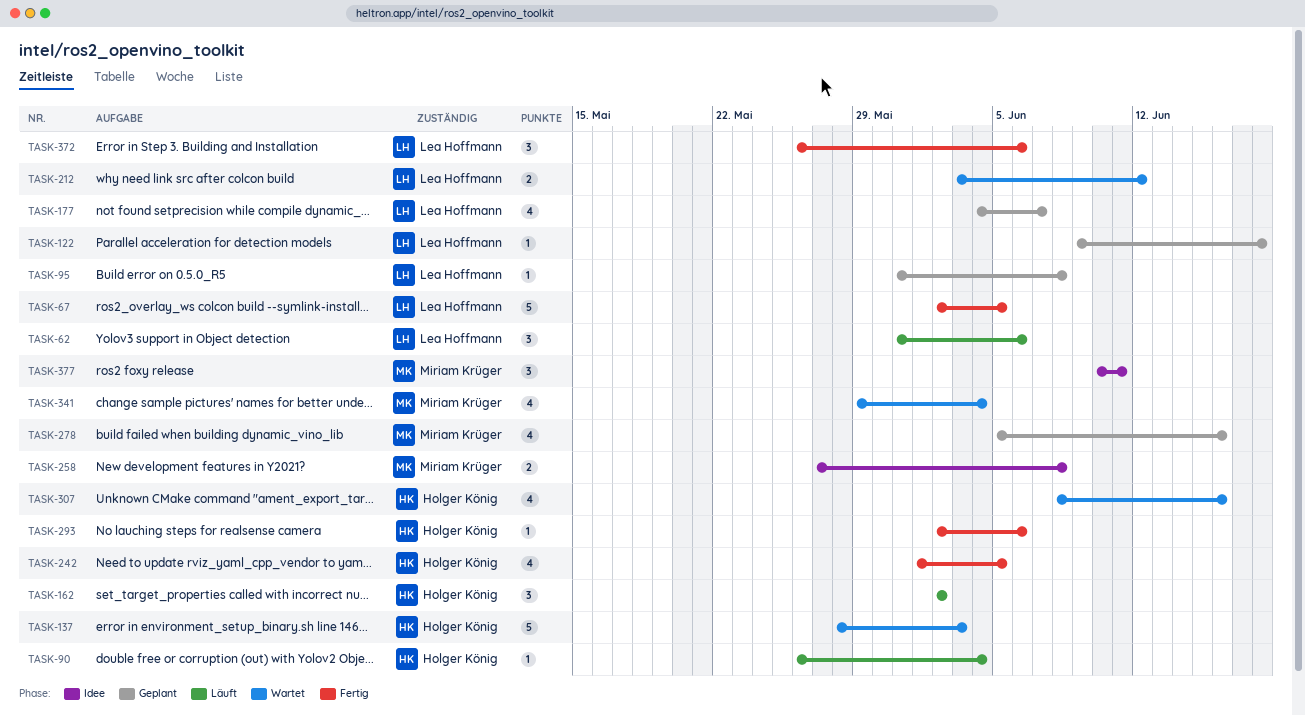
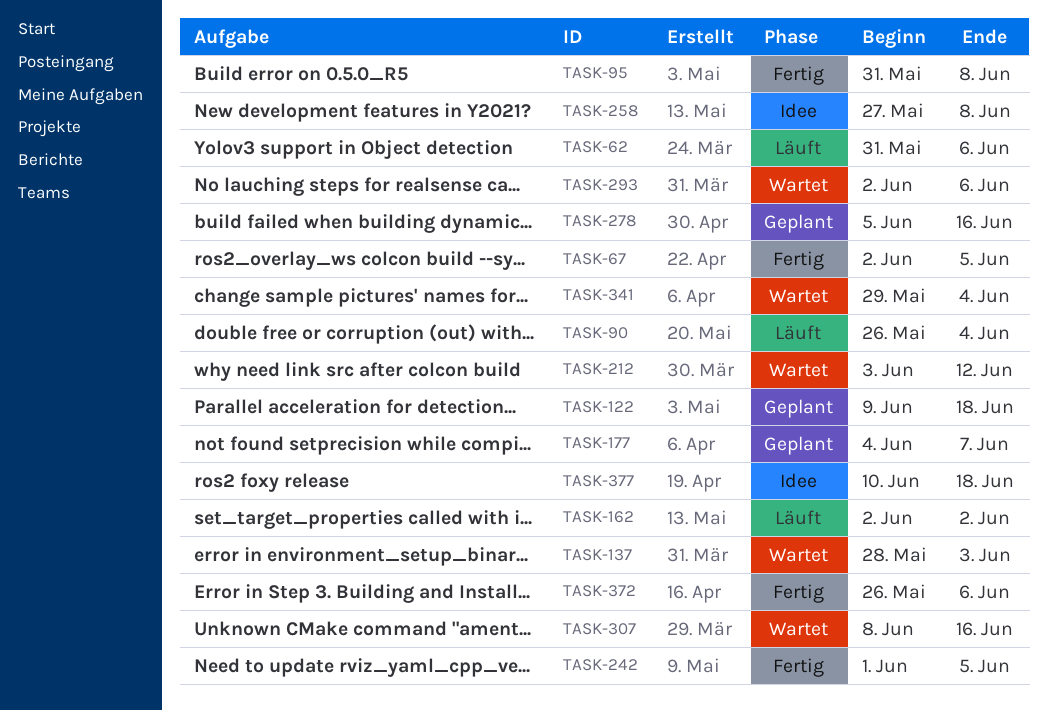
TASK-95, status: Geplant -> Fertig
TASK-293, status: Fertig -> Wartet
TASK-377, due: Jun 11 -> Jun 18

